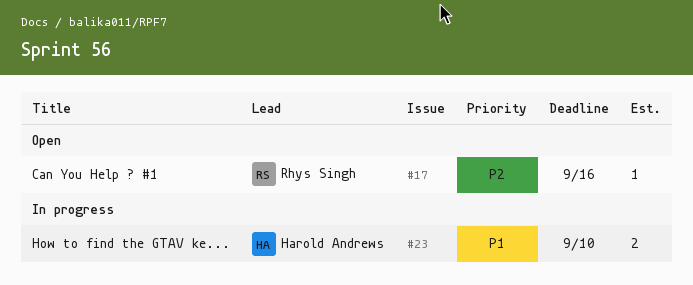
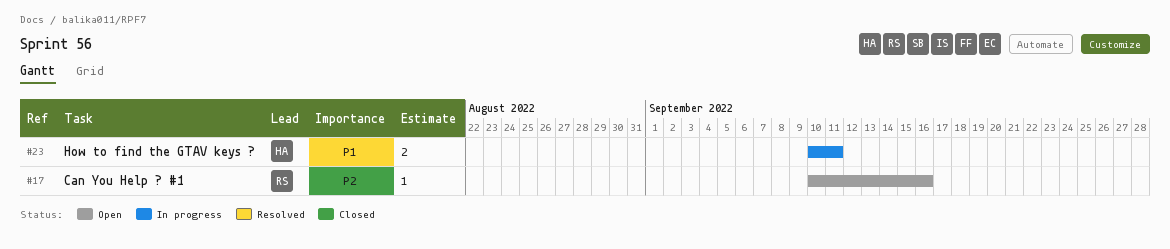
#23, due: Sep 10 -> Sep 11

